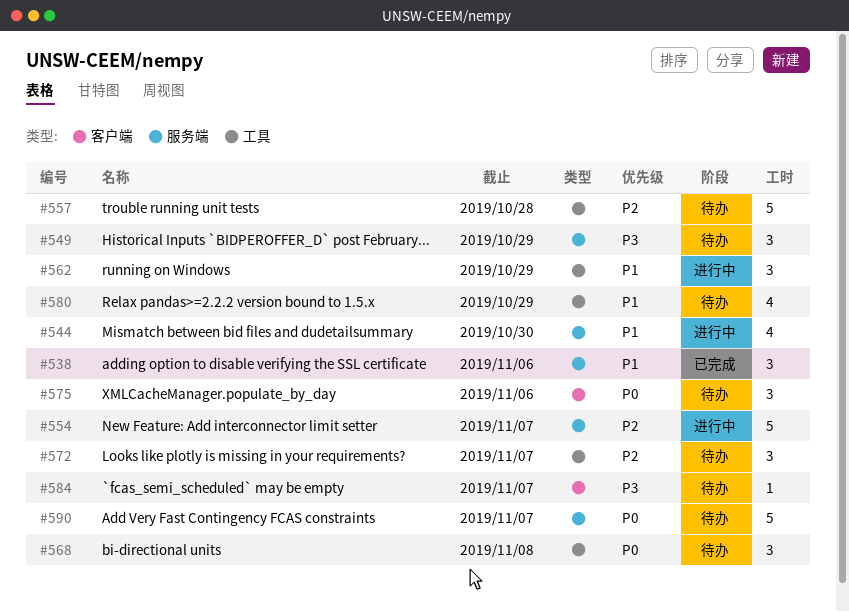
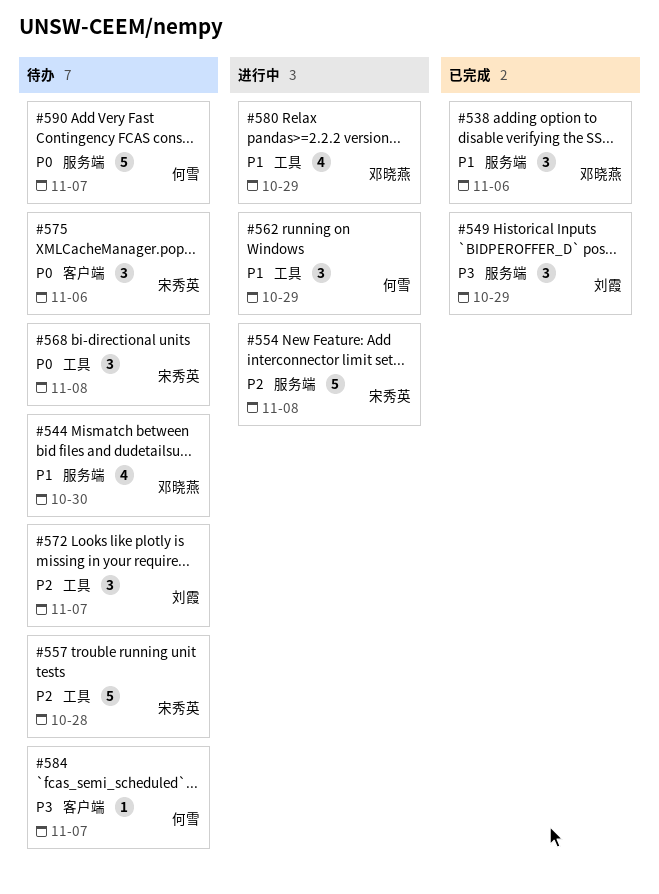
#544, status: 进行中 -> 待办
#549, status: 待办 -> 已完成
#554, due: Nov 7 -> Nov 8
#580, status: 待办 -> 进行中

